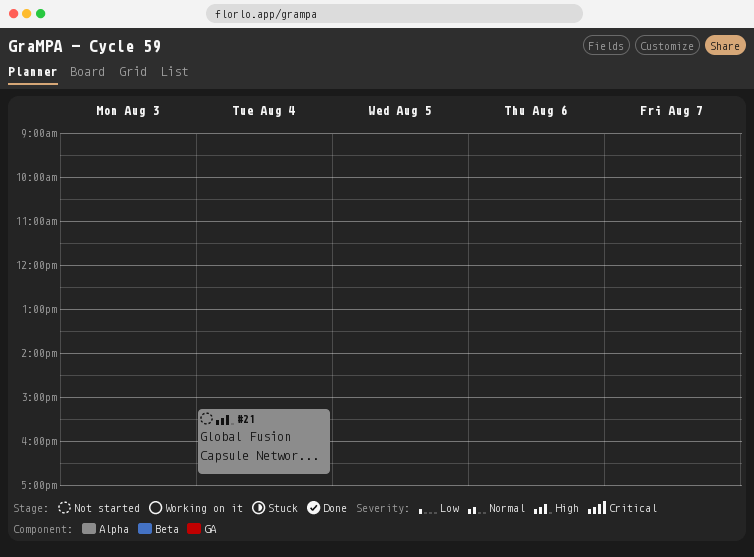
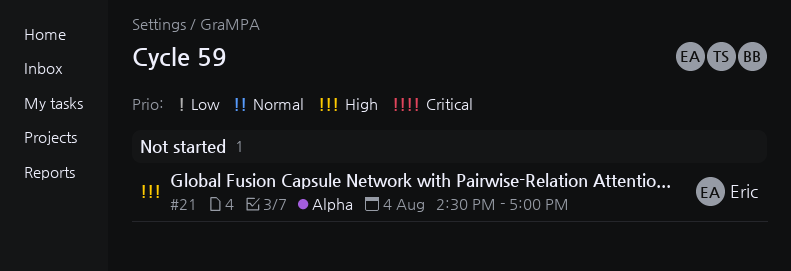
#21, begins: 15:15 -> 14:30
#21, ends: 16:45 -> 17:00

